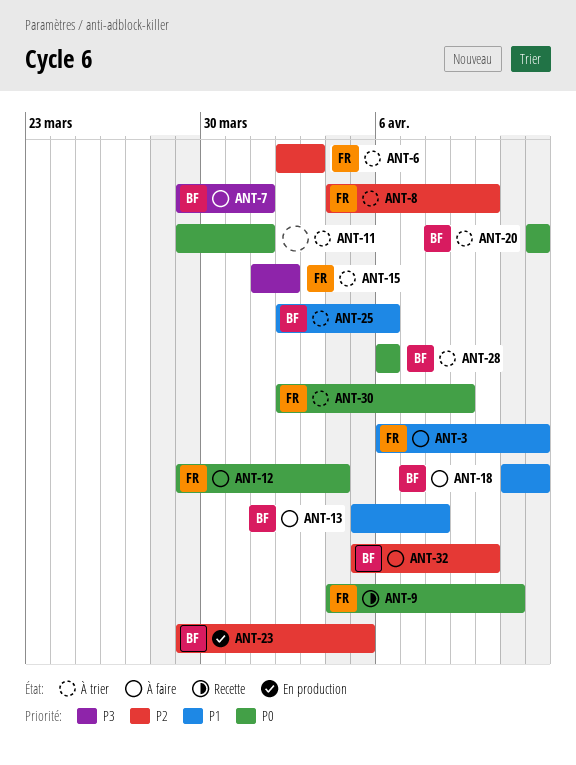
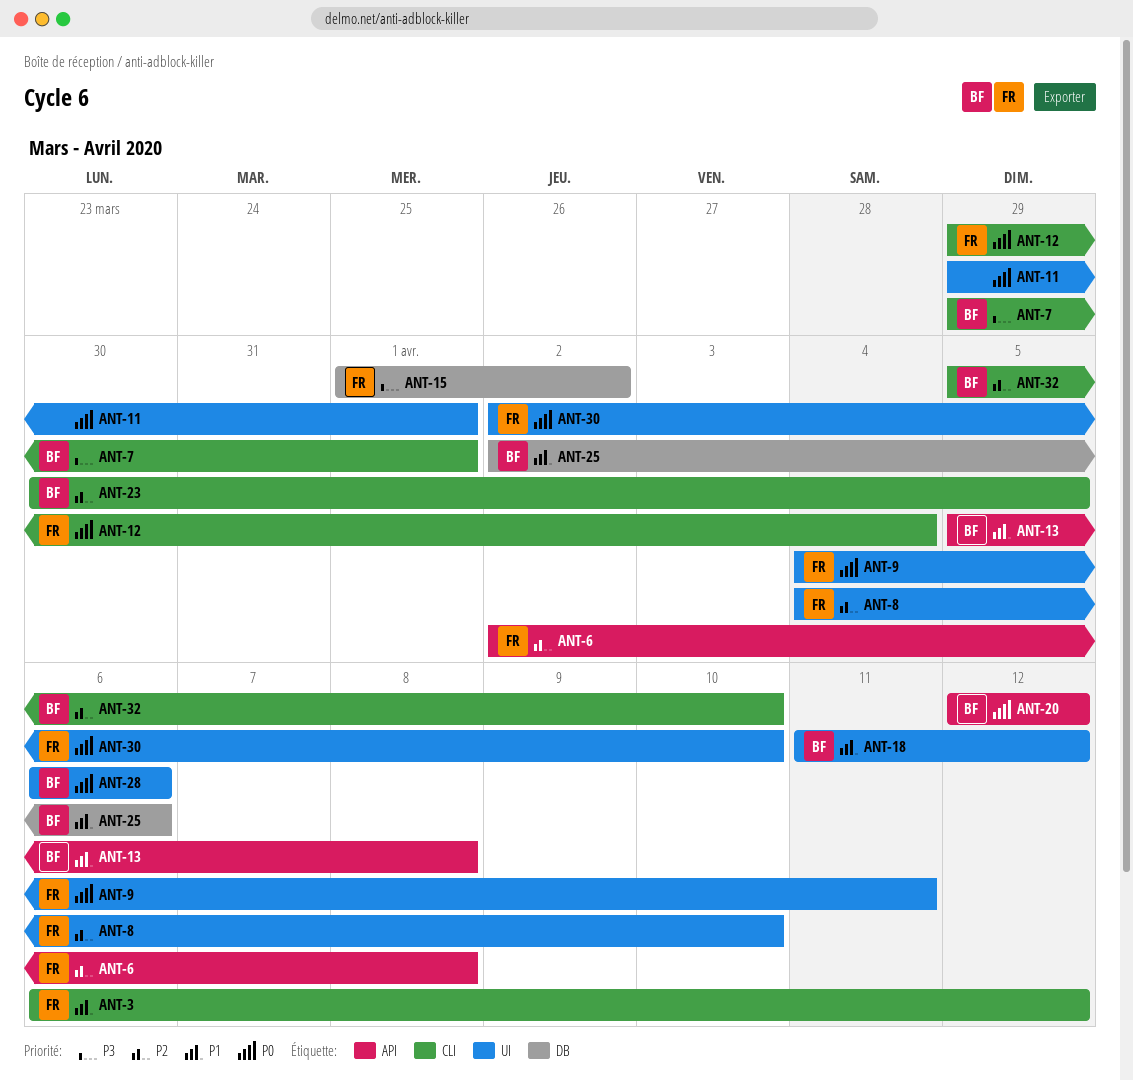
ANT-6, due: Apr 3 -> Apr 8
ANT-23, start: Mar 29 -> Mar 30
ANT-30, due: Apr 9 -> Apr 10

